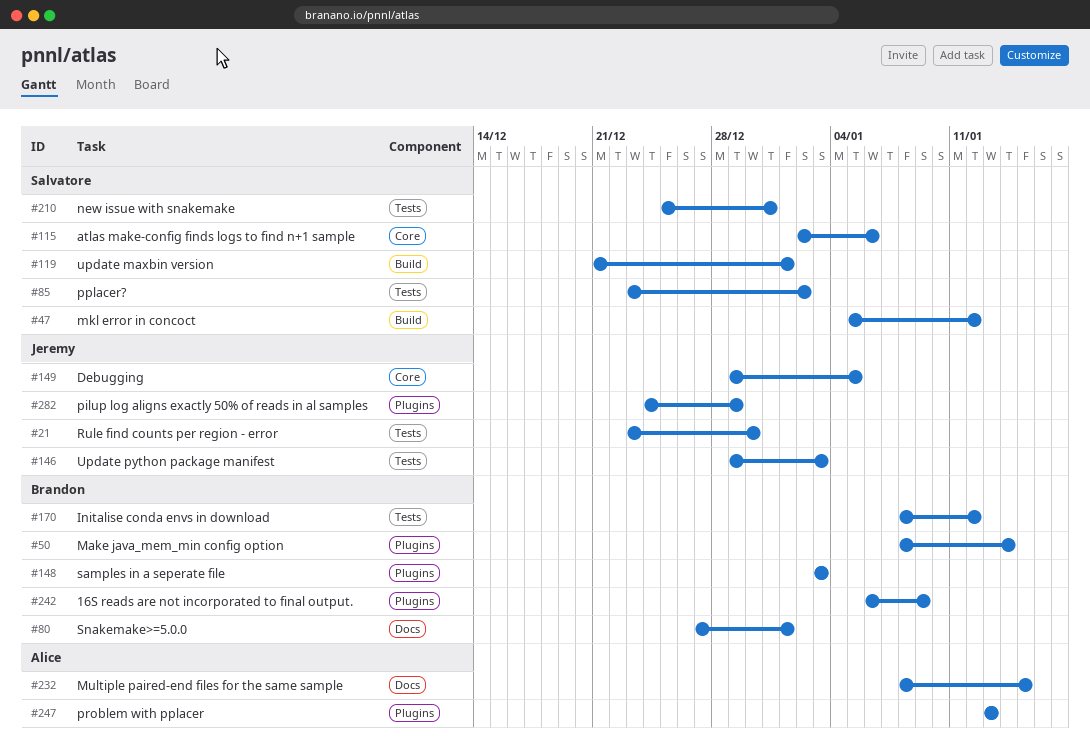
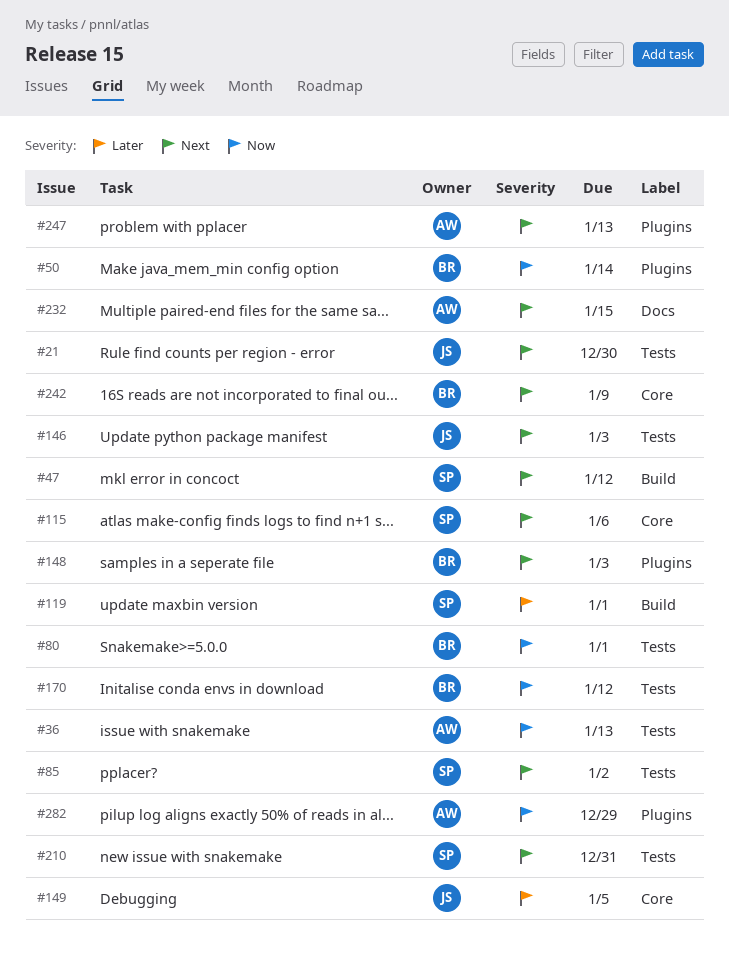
#36: none -> present
#80, label: Docs -> Tests
#242, label: Plugins -> Core
#282, owner: Jeremy -> Alice

